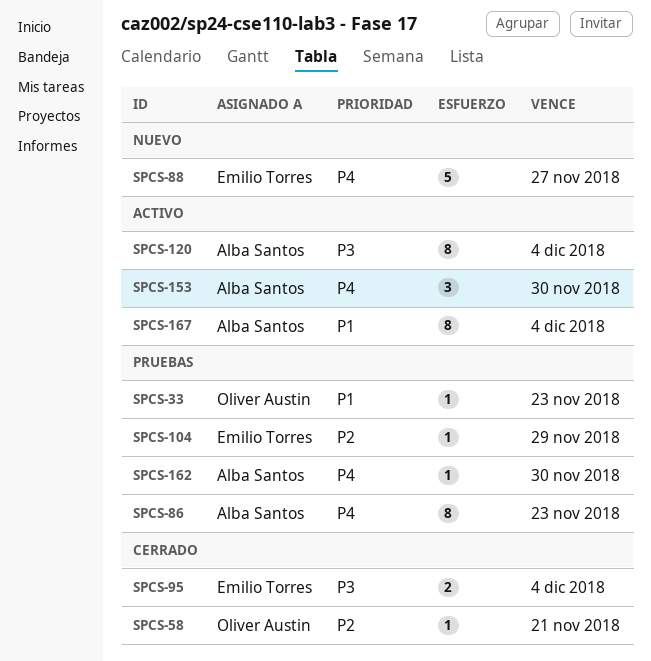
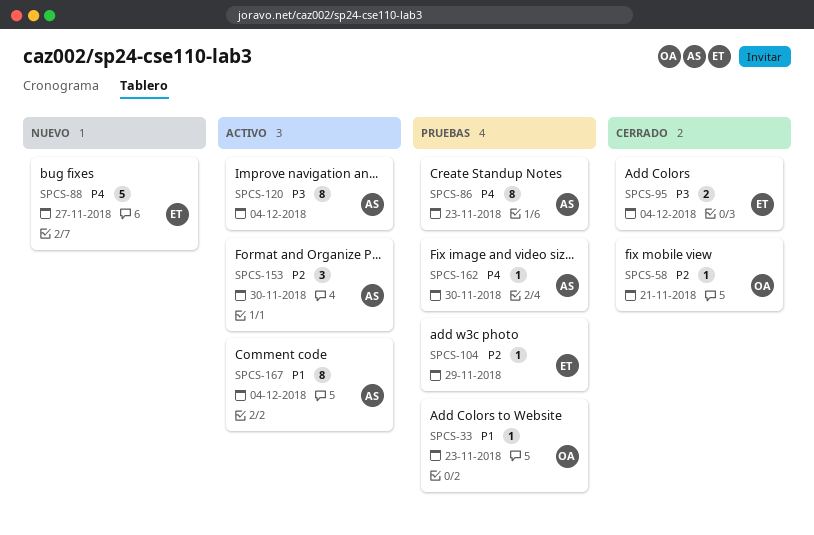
SPCS-153, priority: P4 -> P2

